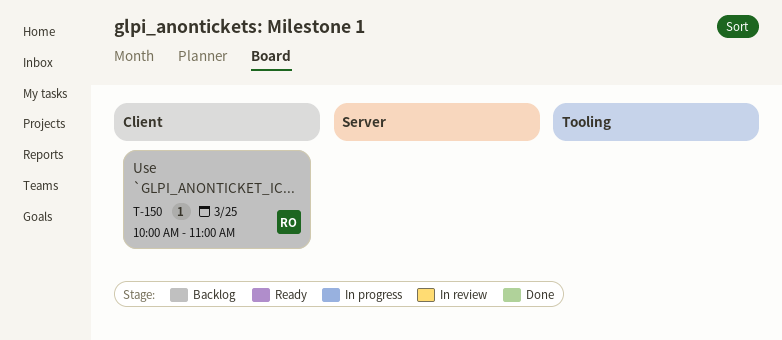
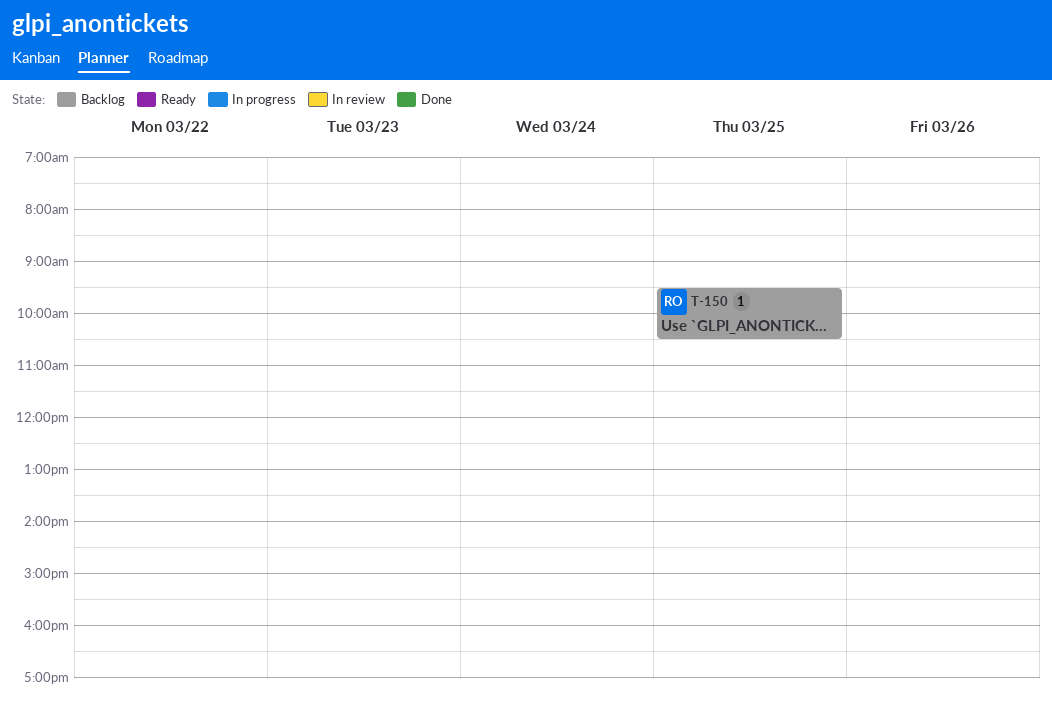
T-150, begins: 10:00 -> 09:30
T-150, ends: 11:00 -> 10:30

